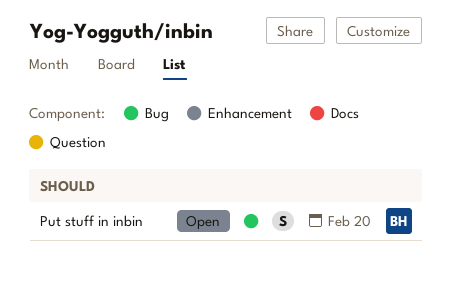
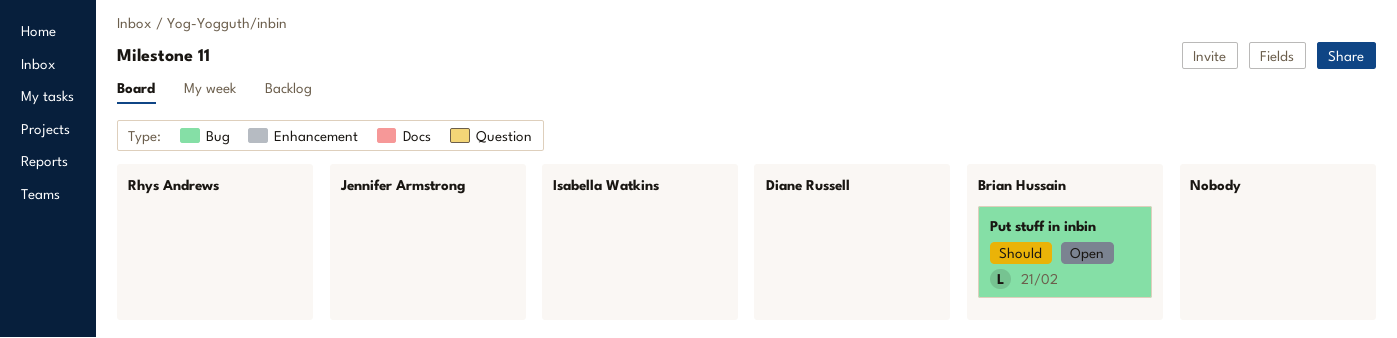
Put stuff in inbin, estimate: S -> L
Put stuff in inbin, due: Feb 20 -> Feb 21

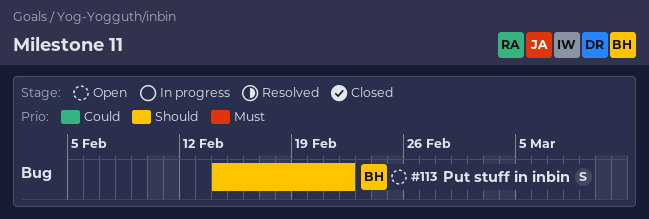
Put stuff in inbin, estimate: L -> S
Put stuff in inbin, due: Feb 21 -> Feb 22

